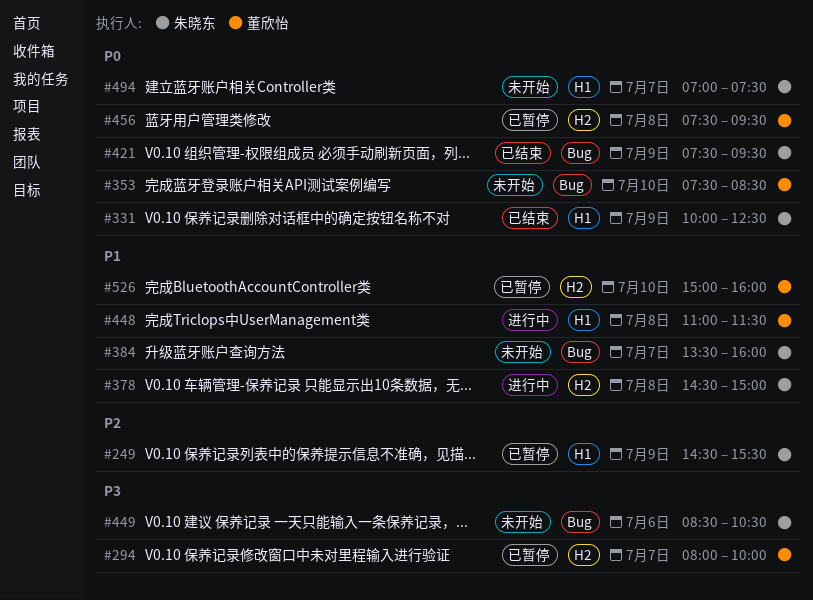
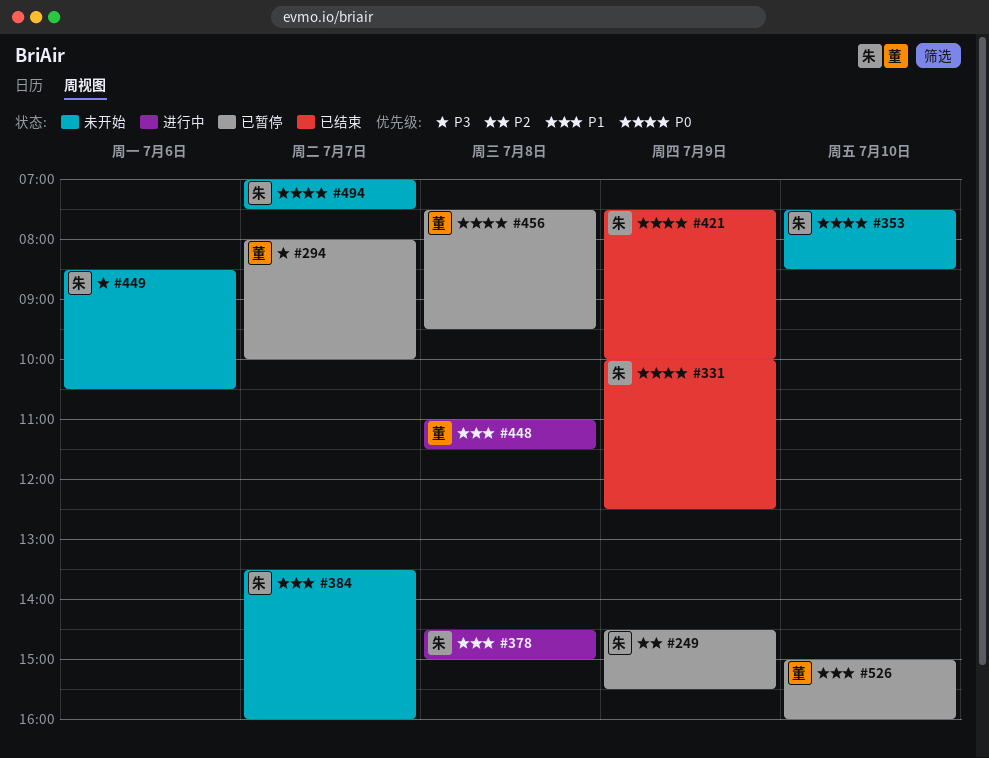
#353, owner: 董欣怡 -> 朱晓东
#421, ends: 09:30 -> 10:00

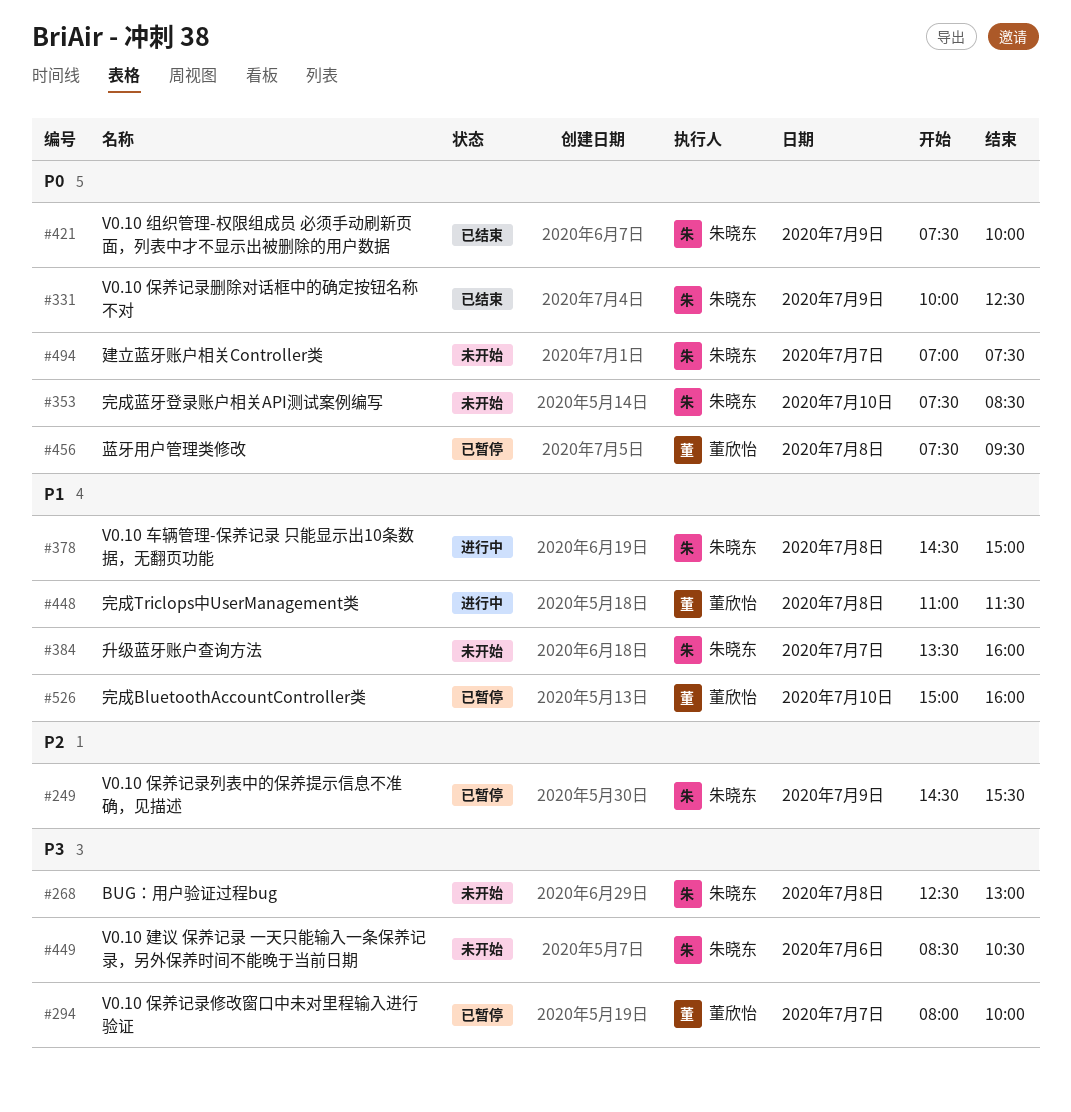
#268: none -> present

